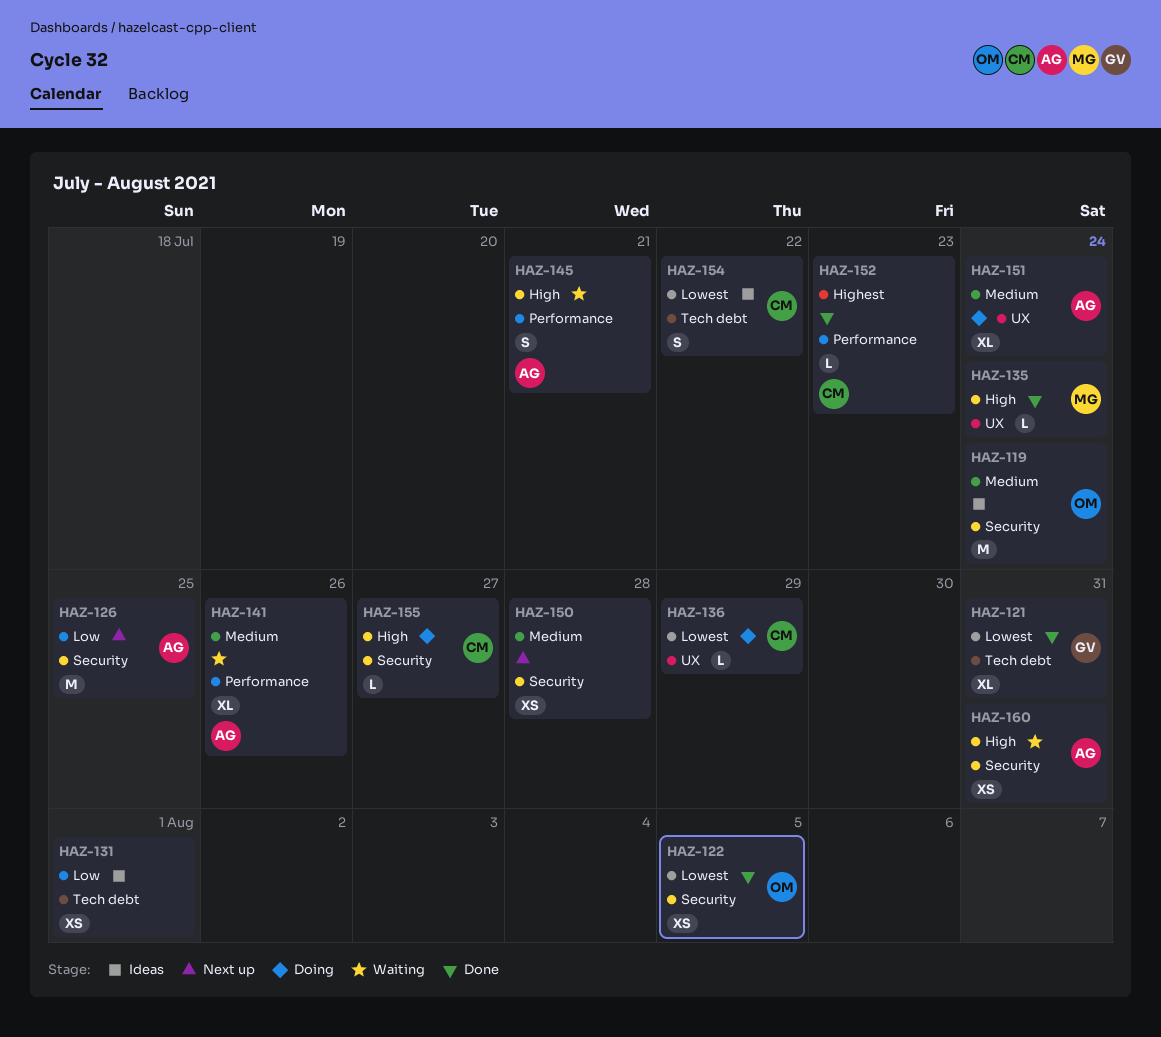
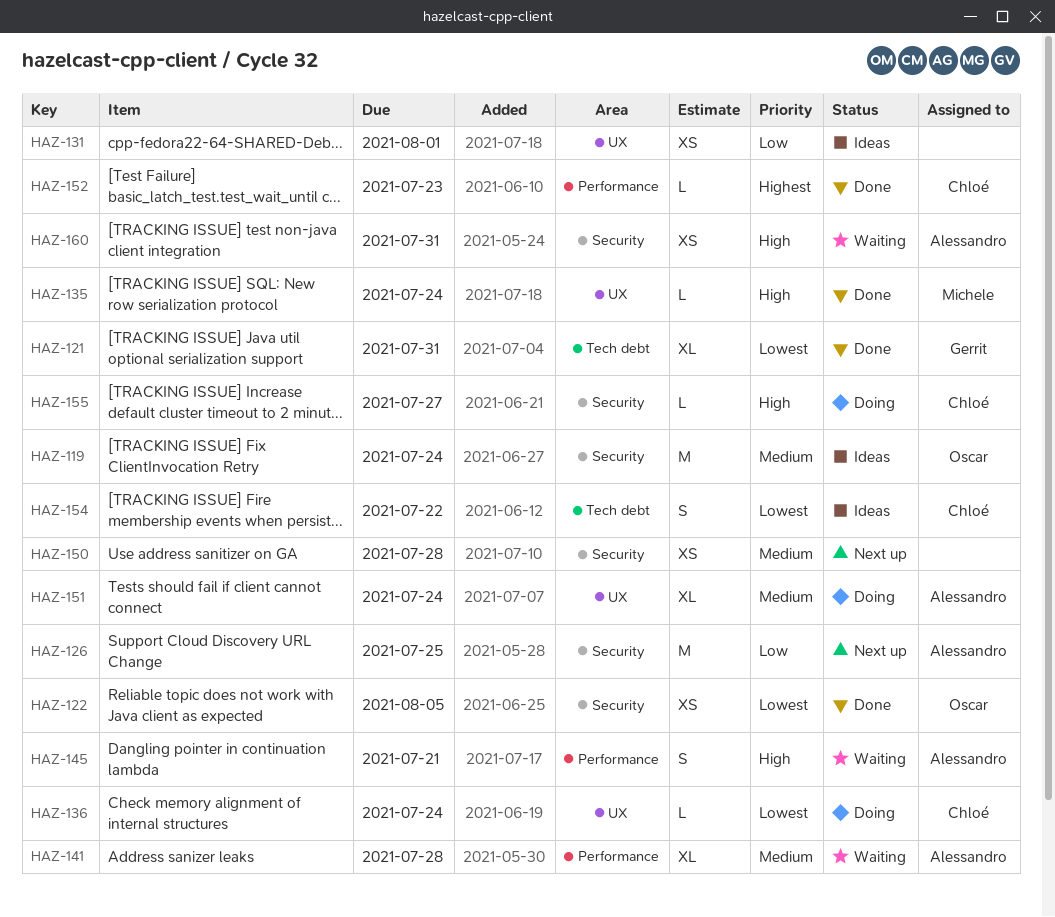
HAZ-131, label: Tech debt -> UX
HAZ-136, due: Jul 29 -> Jul 24
HAZ-141, due: Jul 26 -> Jul 28

